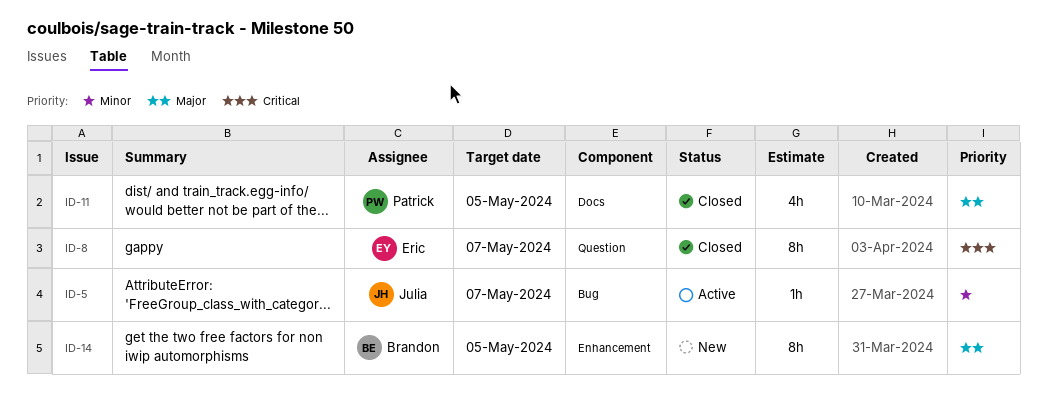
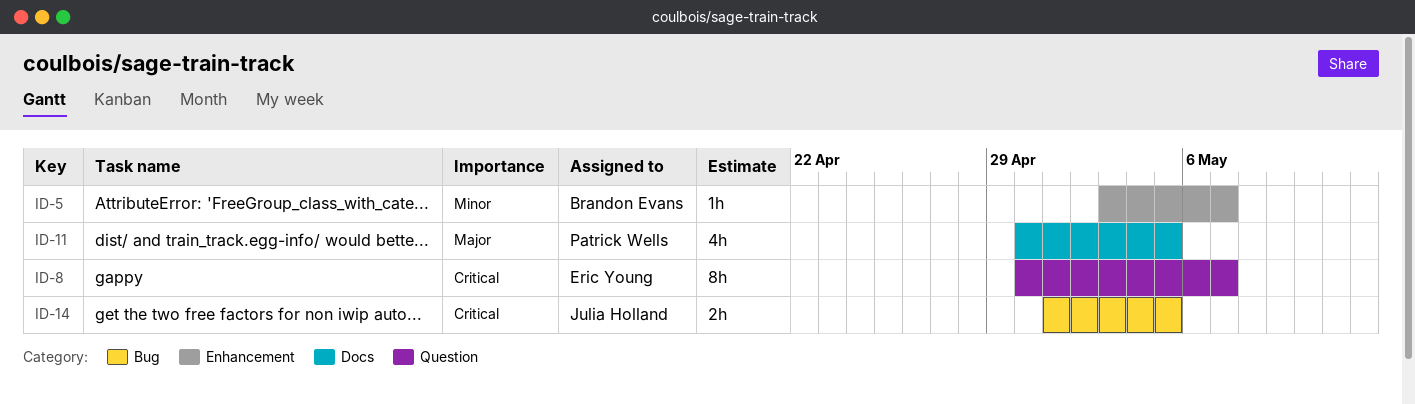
ID-5, owner: Julia Holland -> Brandon Evans
ID-5, label: Bug -> Enhancement
ID-14, owner: Brandon Evans -> Julia Holland
ID-14, priority: Major -> Critical
ID-14, label: Enhancement -> Bug
ID-14, estimate: 8h -> 2h

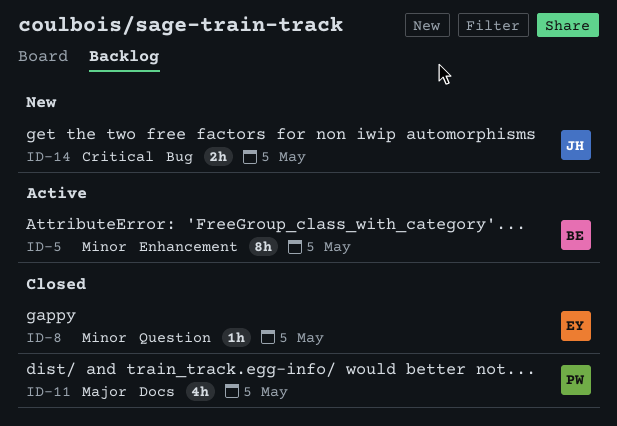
ID-5, estimate: 1h -> 8h
ID-5, due: May 7 -> May 5
ID-8, priority: Critical -> Minor
ID-8, estimate: 8h -> 1h
ID-8, due: May 7 -> May 5

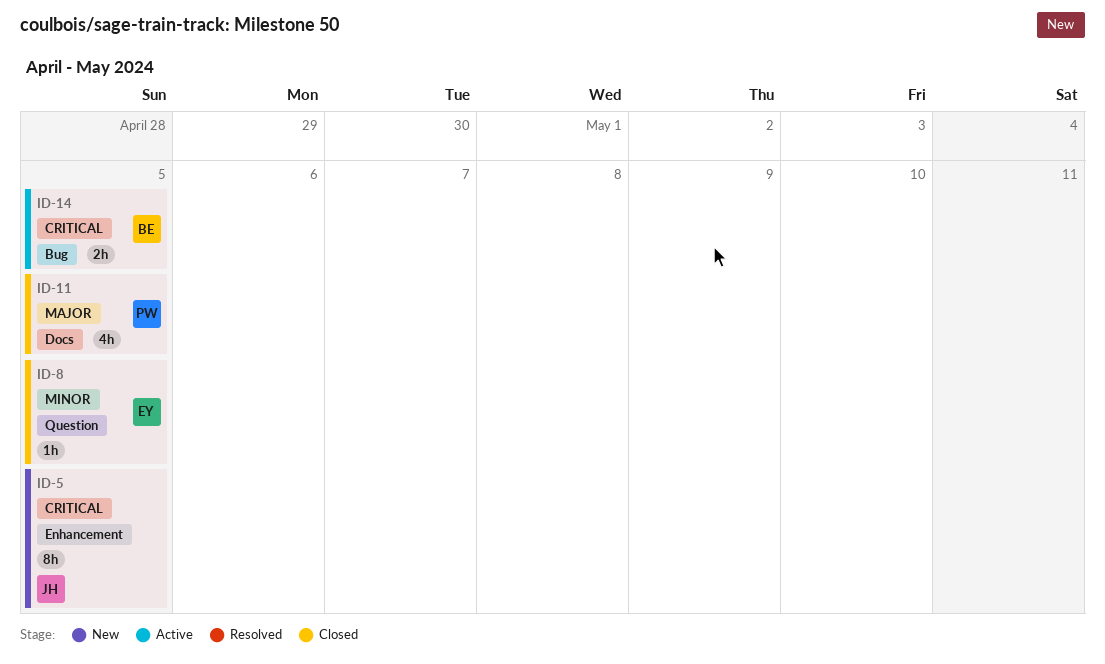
ID-5, status: Active -> New
ID-5, owner: BE -> JH
ID-5, priority: Minor -> Critical
ID-14, status: New -> Active
ID-14, owner: JH -> BE

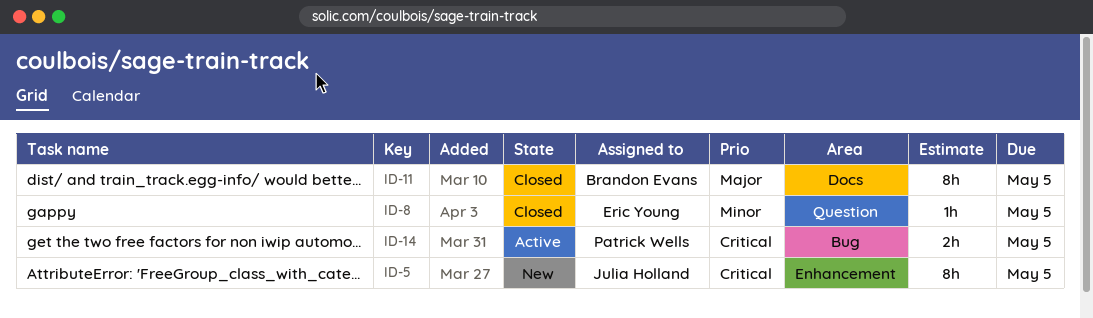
ID-11, owner: Patrick Wells -> Brandon Evans
ID-11, estimate: 4h -> 8h
ID-14, owner: Brandon Evans -> Patrick Wells

